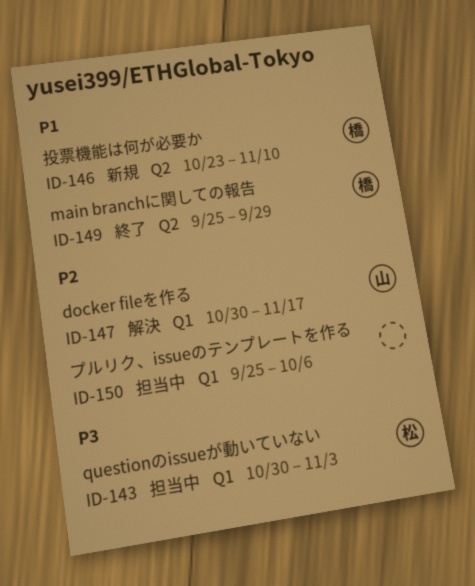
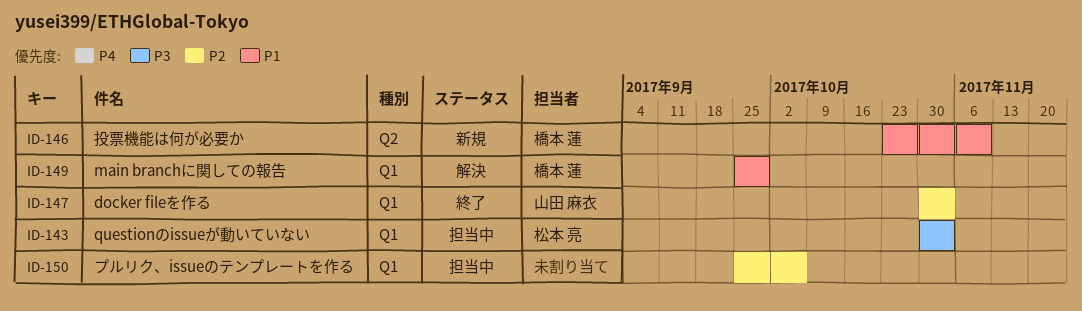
ID-147, status: 解決 -> 終了
ID-147, due: Nov 17 -> Nov 3
ID-149, status: 終了 -> 解決
ID-149, label: Q2 -> Q1

